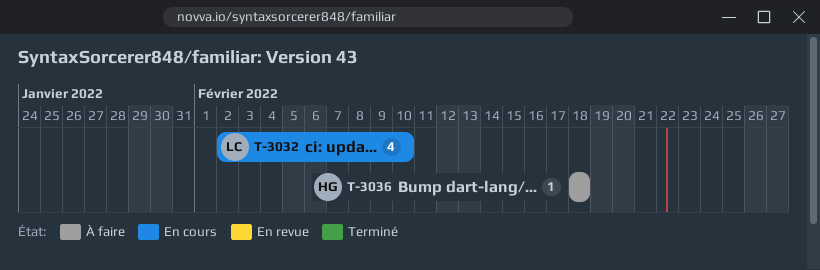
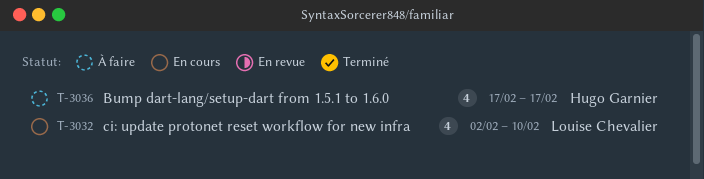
T-3036, estimate: 1 -> 4
T-3036, start: Feb 18 -> Feb 17
T-3036, due: Feb 18 -> Feb 17

